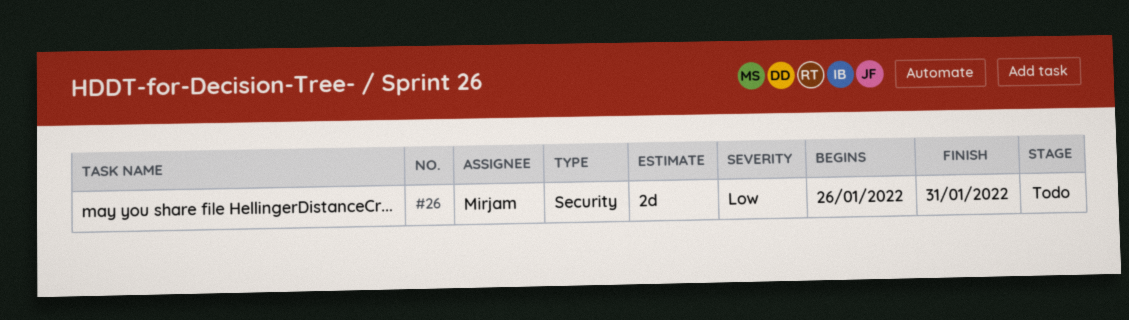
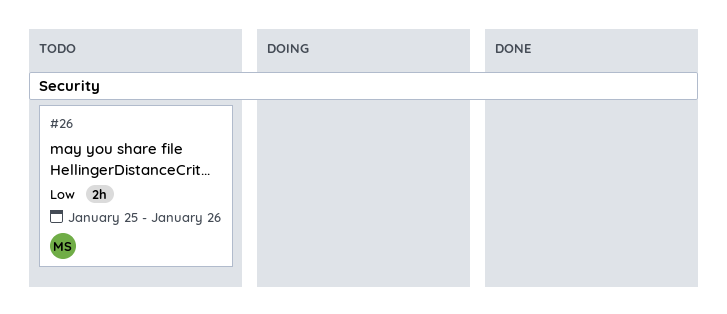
#26, estimate: 2d -> 2h
#26, start: Jan 26 -> Jan 25
#26, due: Jan 31 -> Jan 26

